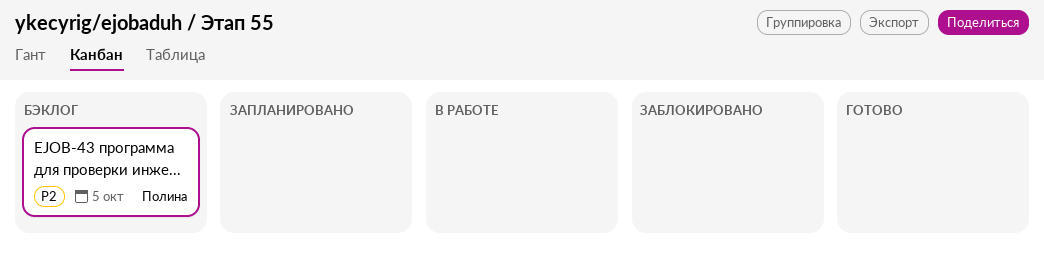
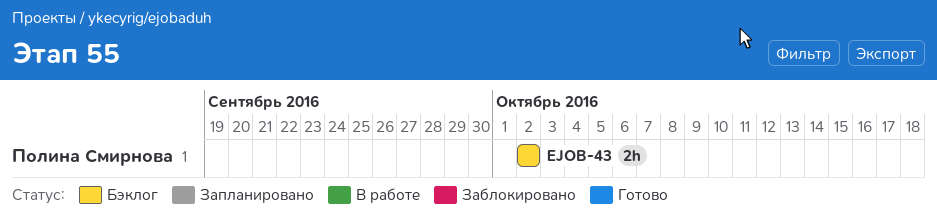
EJOB-43, due: Oct 5 -> Oct 2

